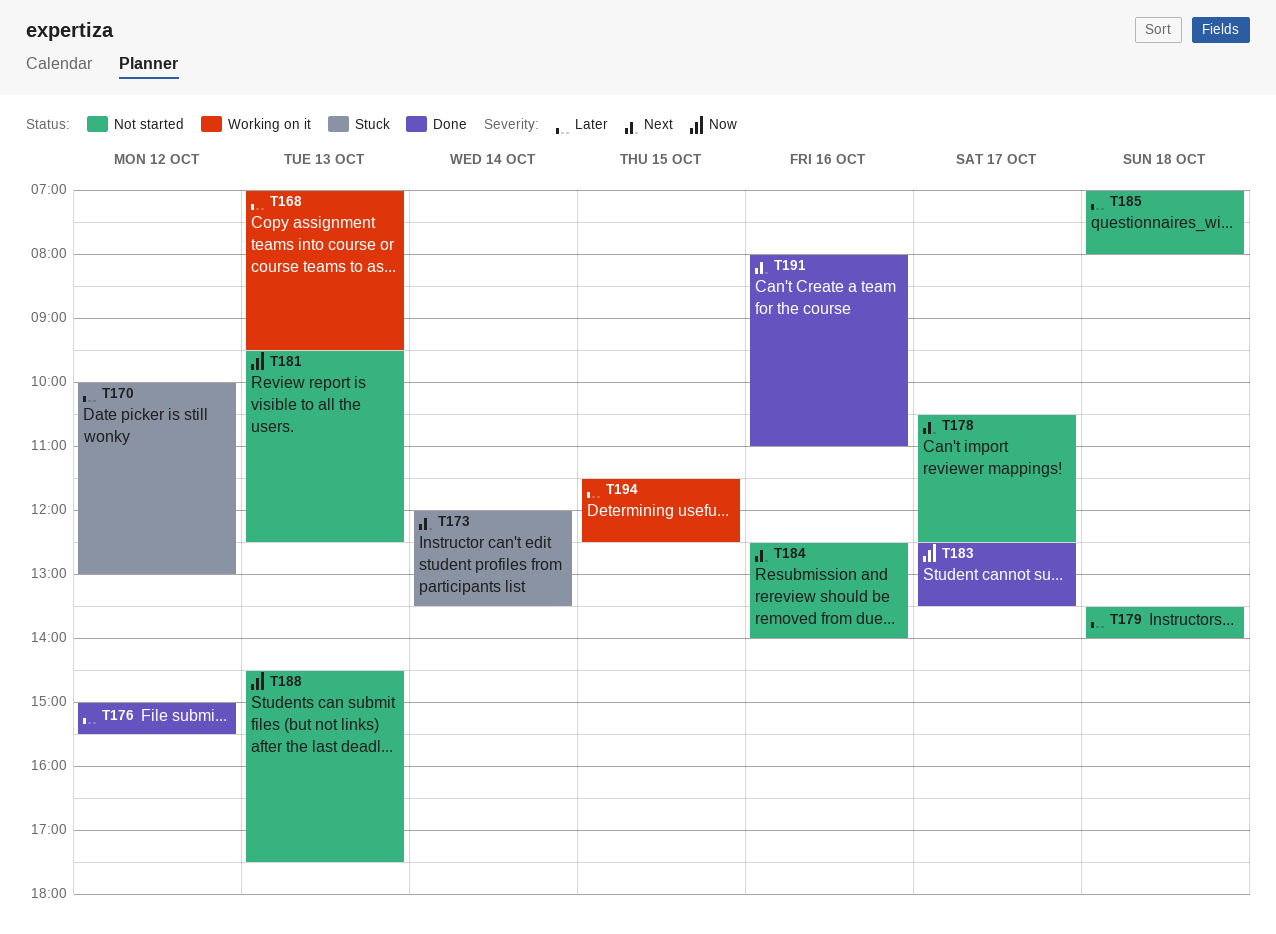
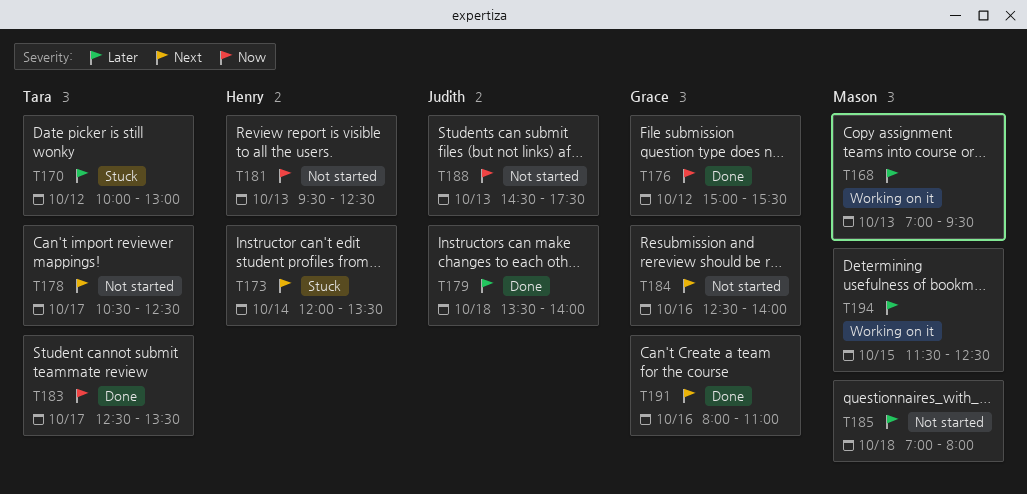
T176, priority: Later -> Now
T179, status: Not started -> Done

